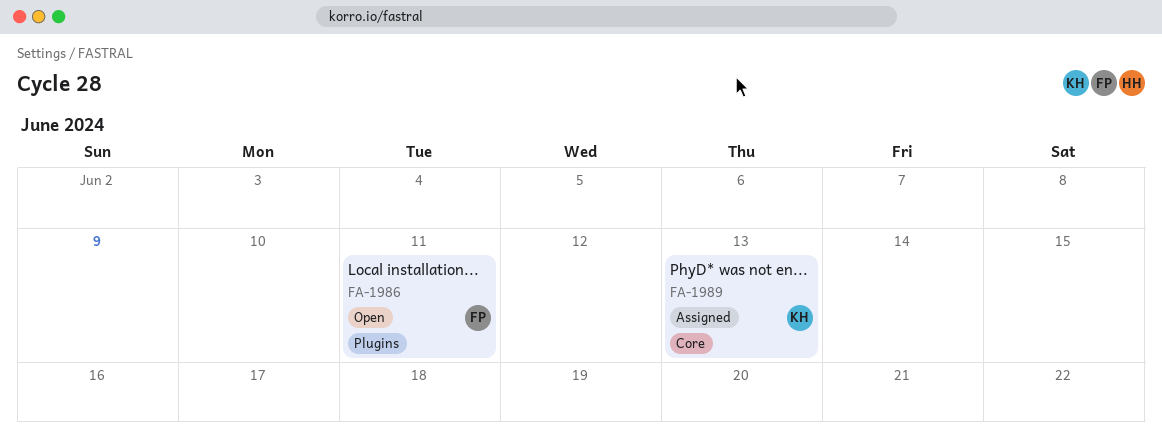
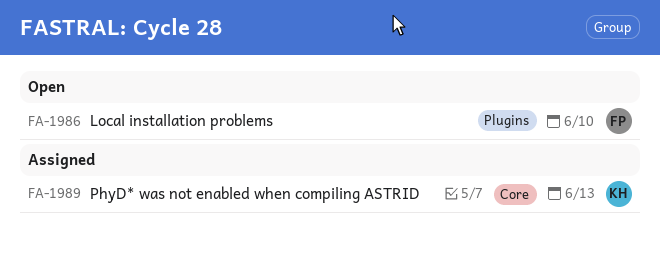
FA-1986, due: Jun 11 -> Jun 10

